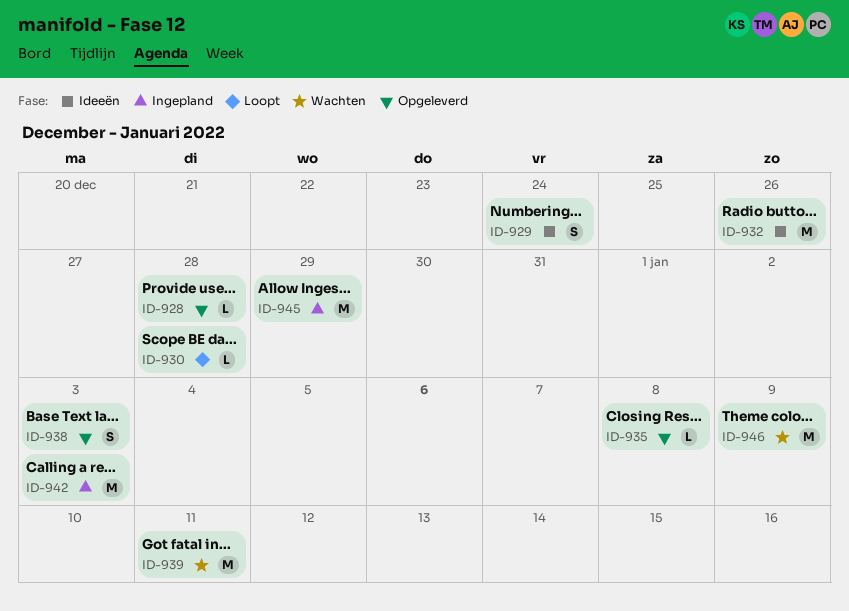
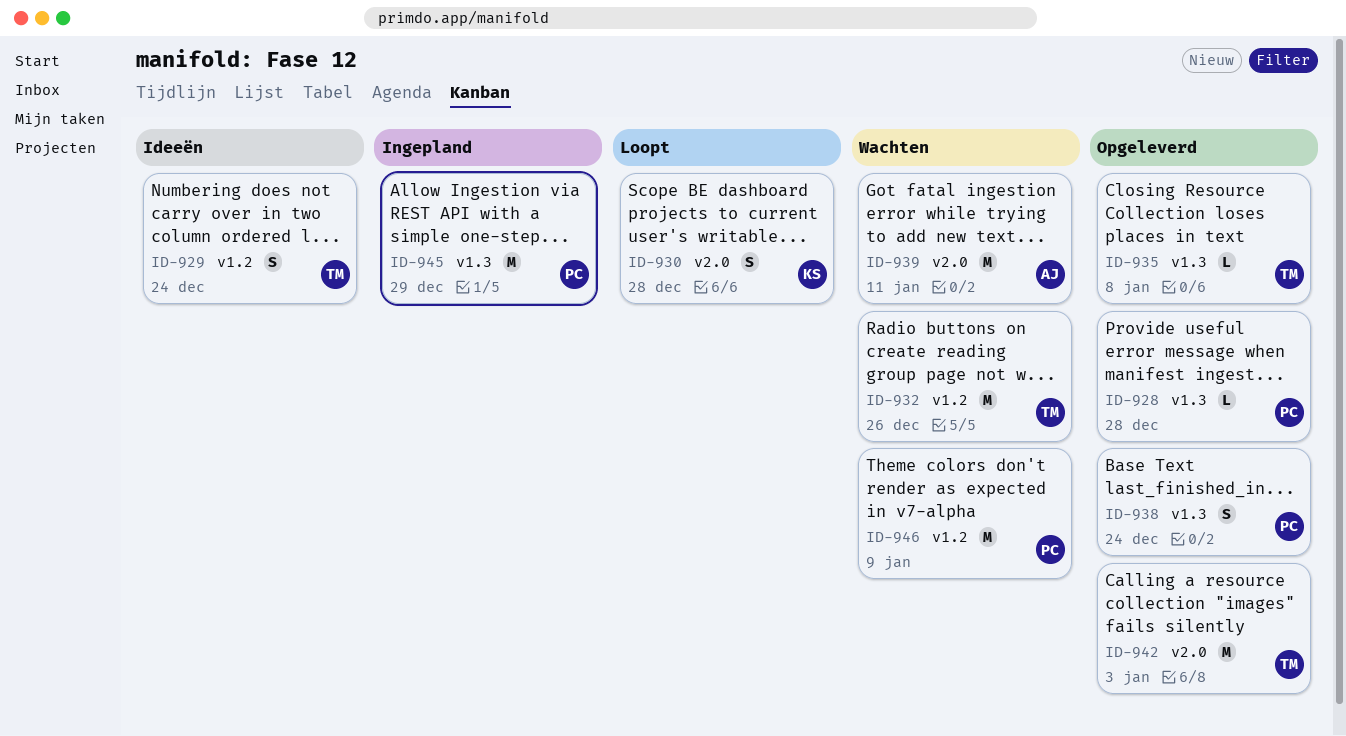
ID-930, estimate: L -> S
ID-932, status: Ideeën -> Wachten
ID-938, due: Jan 3 -> Dec 24
ID-942, status: Ingepland -> Opgeleverd

